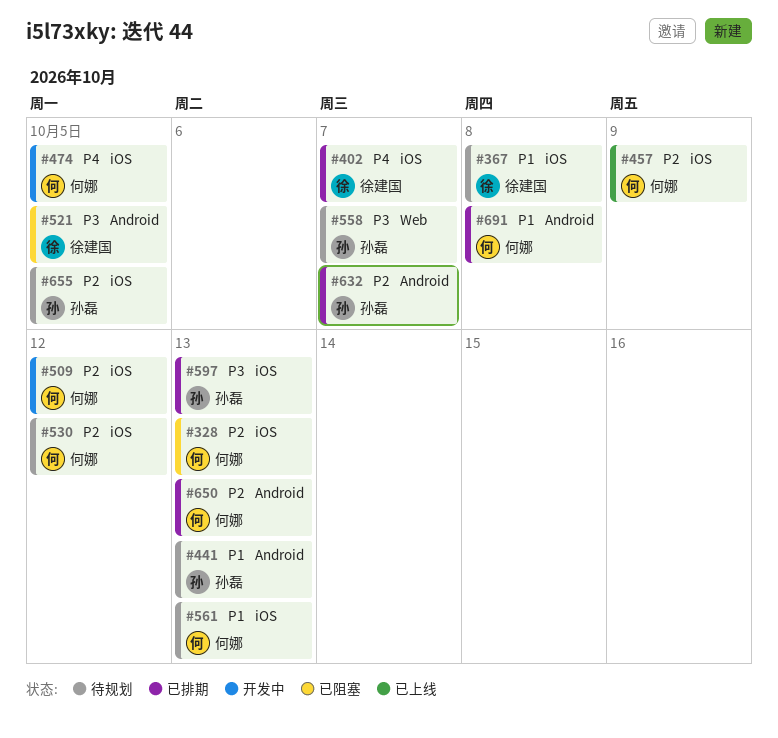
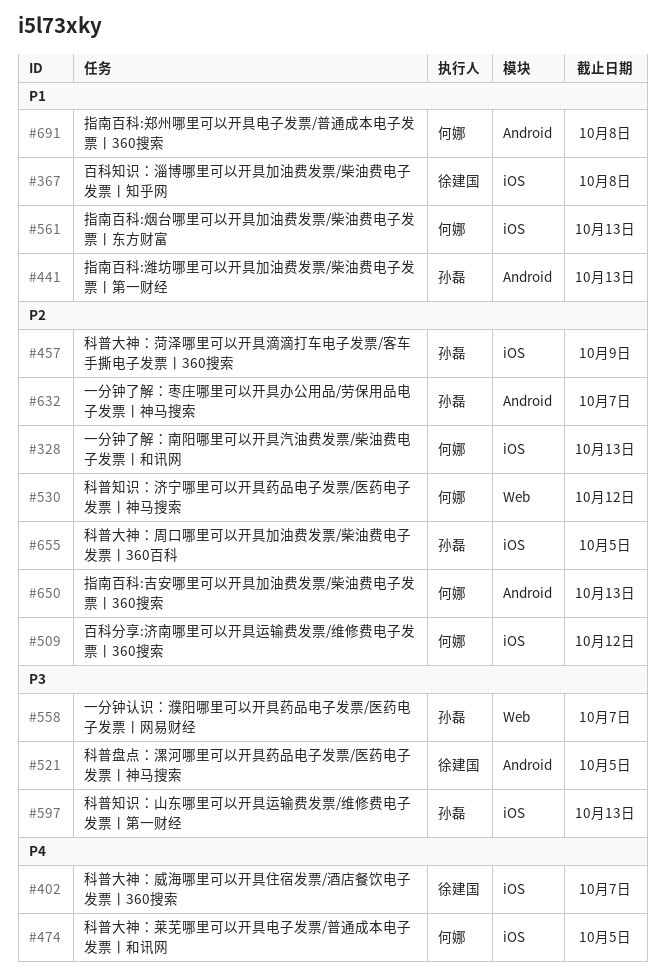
#457, owner: 何娜 -> 孙磊
#530, label: iOS -> Web

